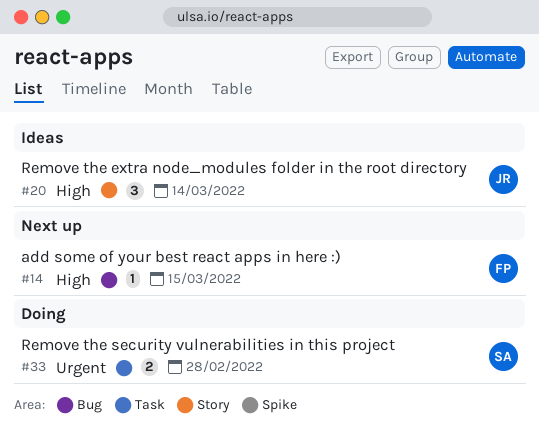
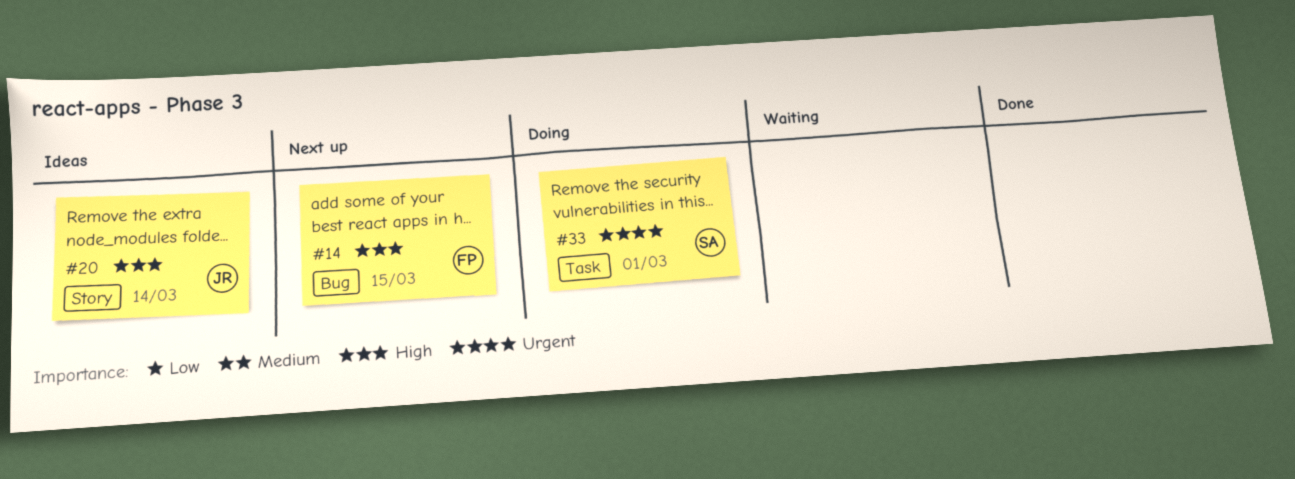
#33, due: Feb 28 -> Mar 1

